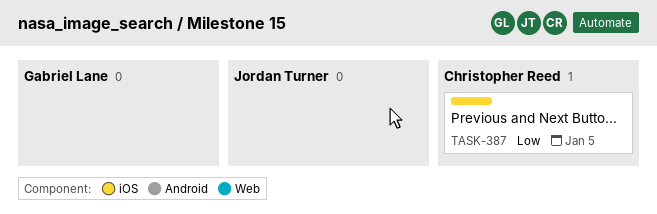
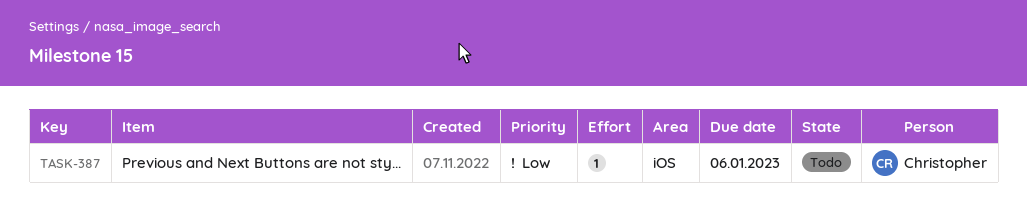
TASK-387, due: Jan 5 -> Jan 6

